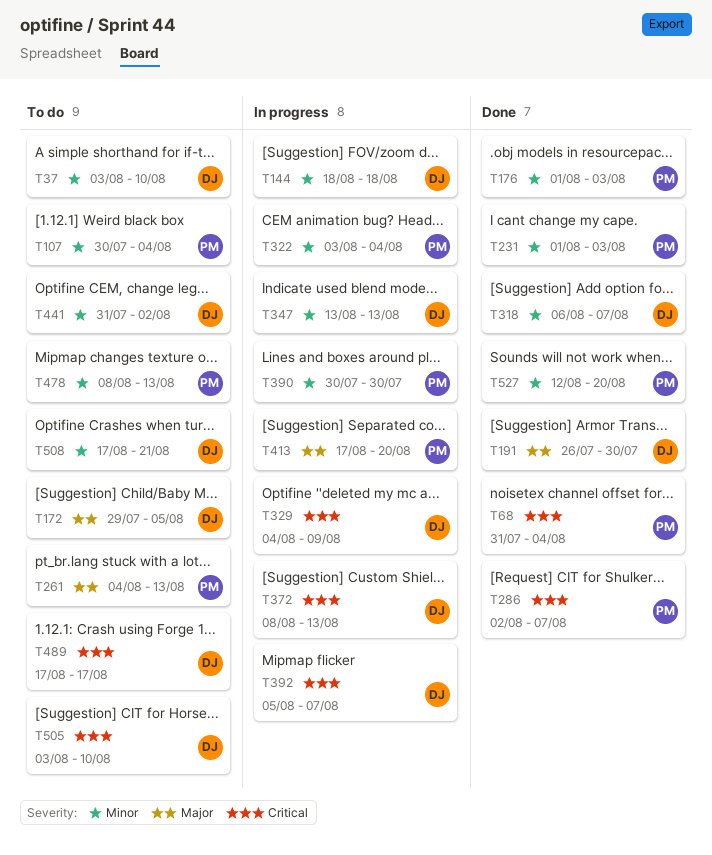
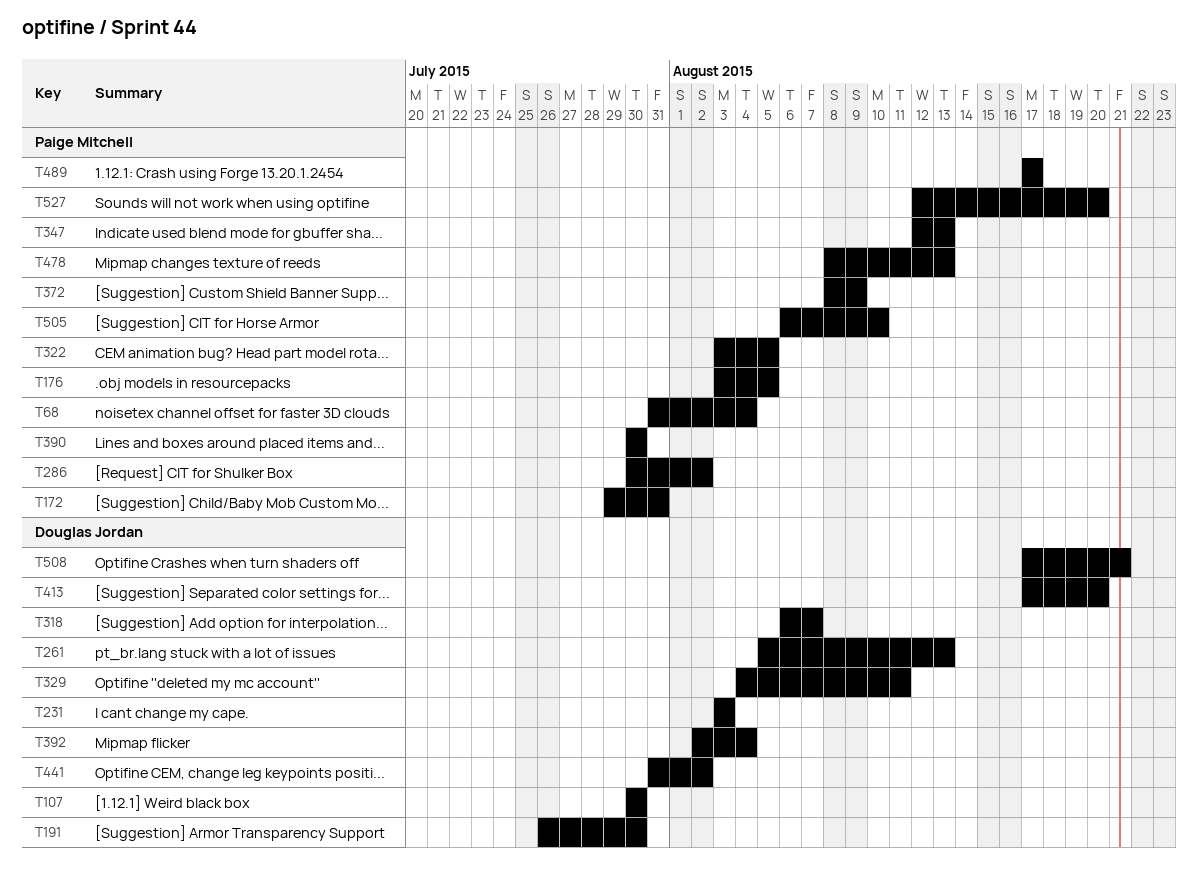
T37: present -> none
T107, owner: Paige Mitchell -> Douglas Jordan
T107, due: Aug 4 -> Jul 30
T144: present -> none
T172, owner: Douglas Jordan -> Paige Mitchell
T172, due: Aug 5 -> Jul 31
T176, start: Aug 1 -> Aug 3
T176, due: Aug 3 -> Aug 5
T231, owner: Paige Mitchell -> Douglas Jordan
T231, start: Aug 1 -> Aug 3
T261, owner: Paige Mitchell -> Douglas Jordan
T261, start: Aug 4 -> Aug 5
T286, start: Aug 2 -> Jul 30
T286, due: Aug 7 -> Aug 2
T322, due: Aug 4 -> Aug 5
T329, due: Aug 9 -> Aug 11
T347, owner: Douglas Jordan -> Paige Mitchell
T347, start: Aug 13 -> Aug 12
T372, owner: Douglas Jordan -> Paige Mitchell
T372, due: Aug 13 -> Aug 9
T392, start: Aug 5 -> Aug 2
T392, due: Aug 7 -> Aug 4
T413, owner: Paige Mitchell -> Douglas Jordan
T489, owner: Douglas Jordan -> Paige Mitchell
T505, owner: Douglas Jordan -> Paige Mitchell
T505, start: Aug 3 -> Aug 6

